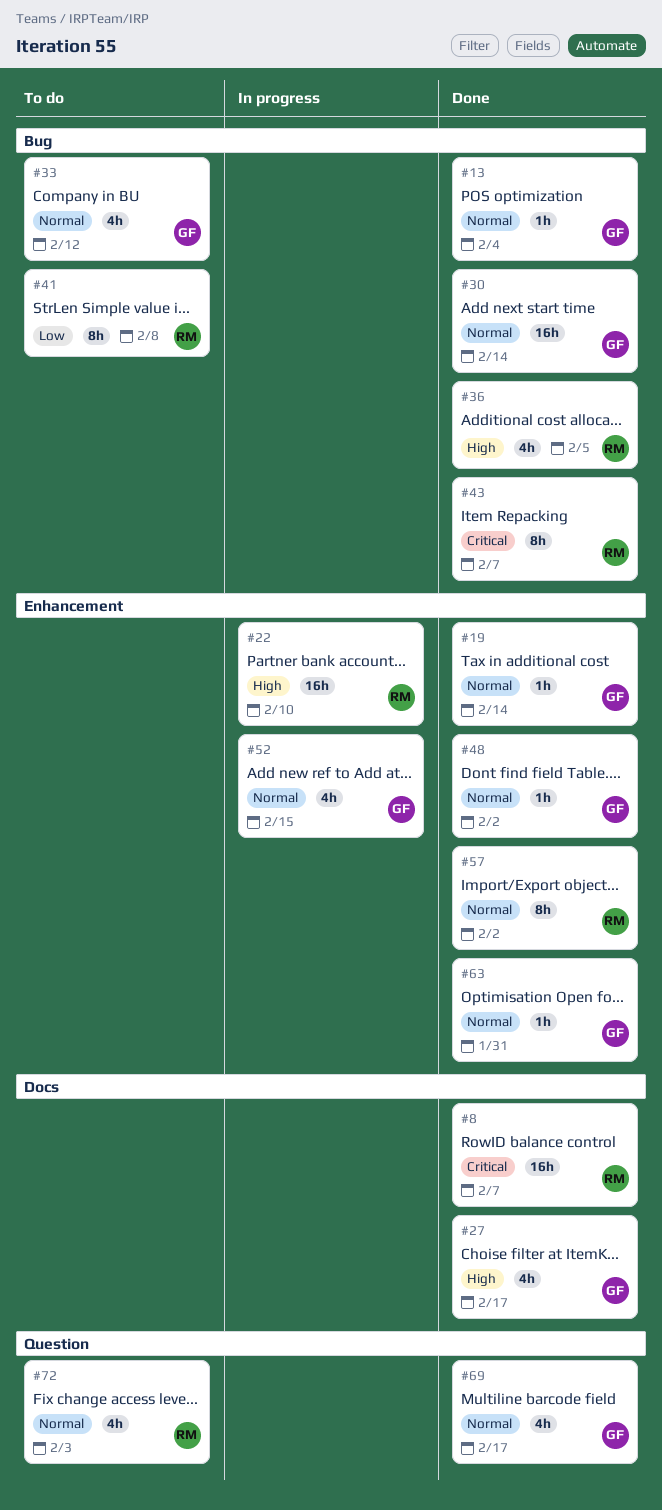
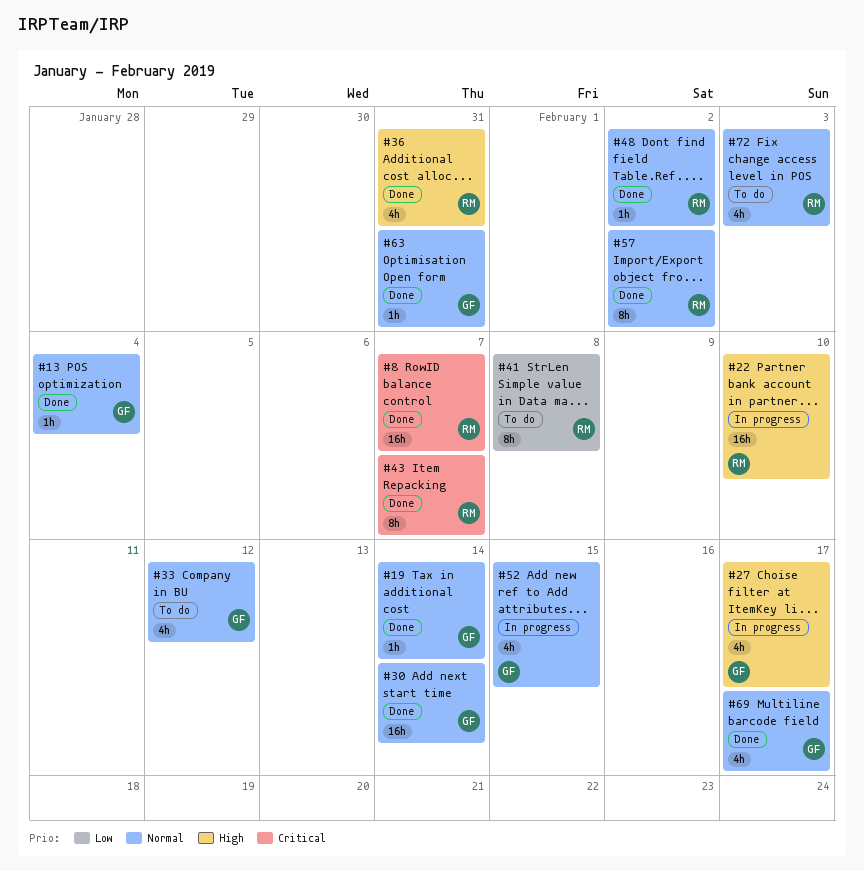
#27, status: Done -> In progress
#36, due: Feb 5 -> Jan 31
#48, owner: GF -> RM

